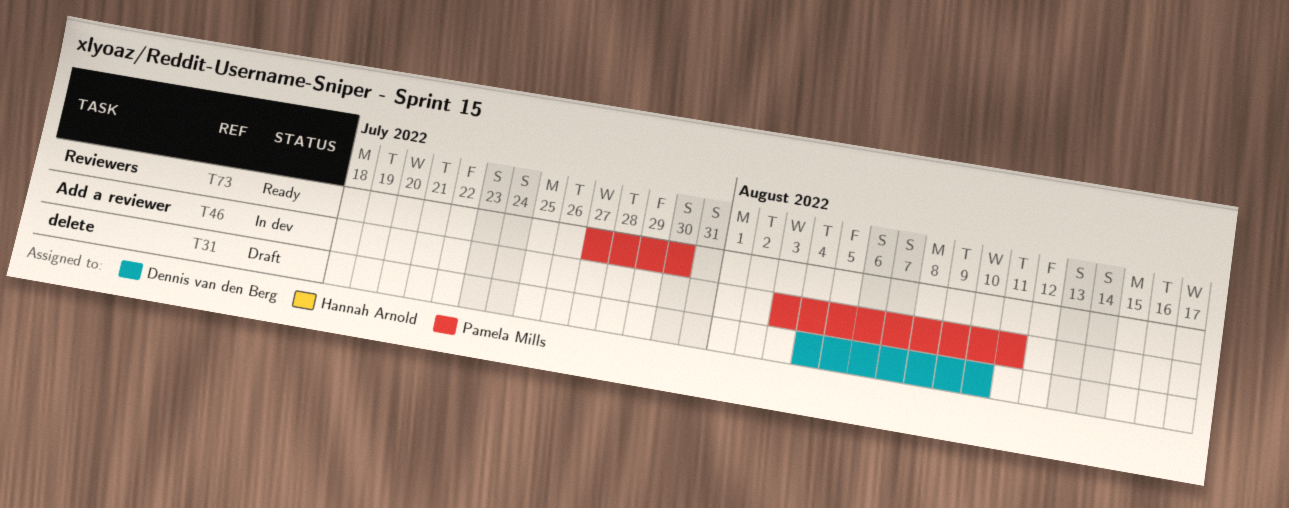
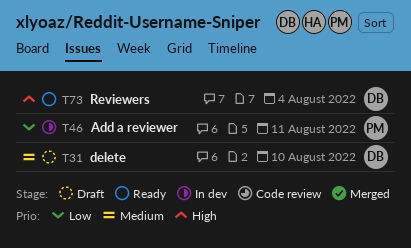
T73, owner: Pamela Mills -> Dennis van den Berg
T73, due: Jul 30 -> Aug 4

